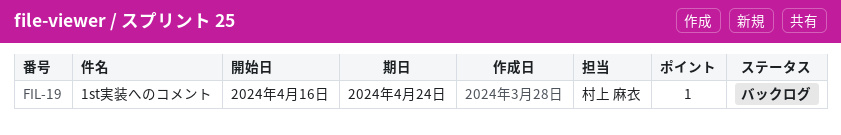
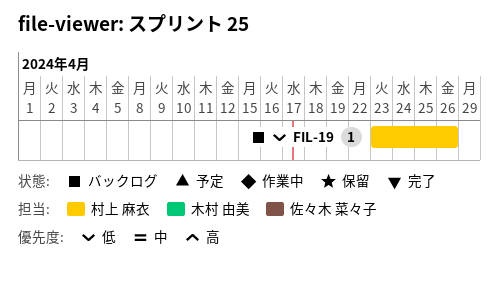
FIL-19, start: Apr 16 -> Apr 23
FIL-19, due: Apr 24 -> Apr 26

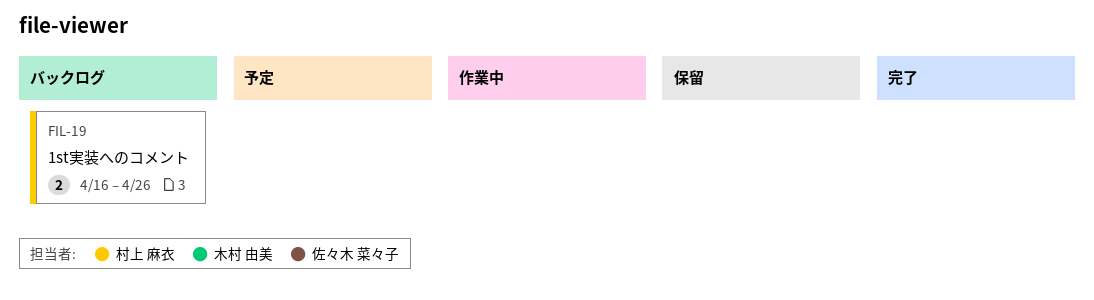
FIL-19, estimate: 1 -> 2
FIL-19, start: Apr 23 -> Apr 16

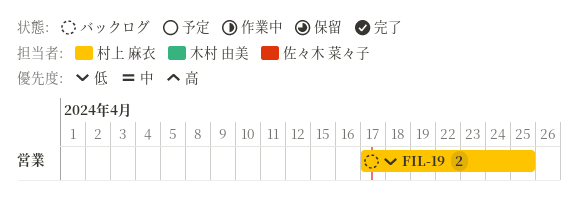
FIL-19, start: Apr 16 -> Apr 17
FIL-19, due: Apr 26 -> Apr 25

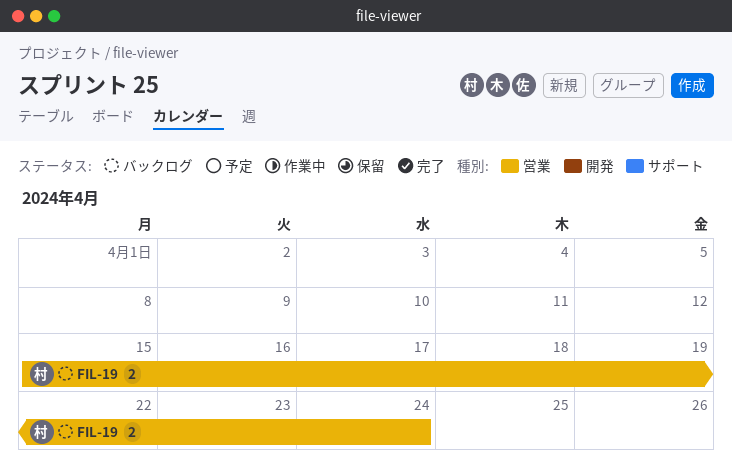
FIL-19, start: Apr 17 -> Apr 15
FIL-19, due: Apr 25 -> Apr 24

